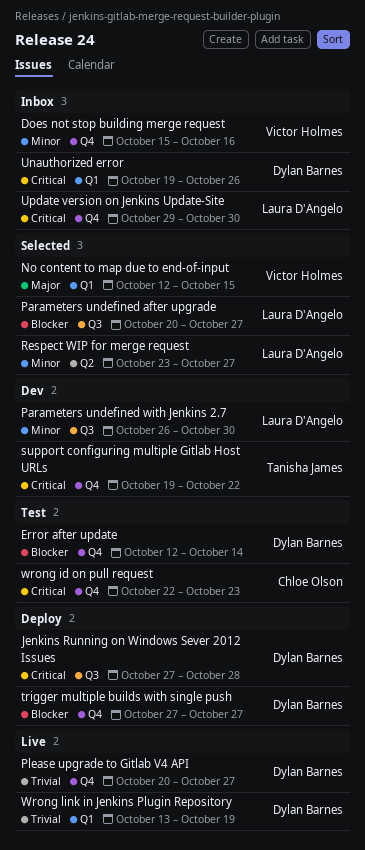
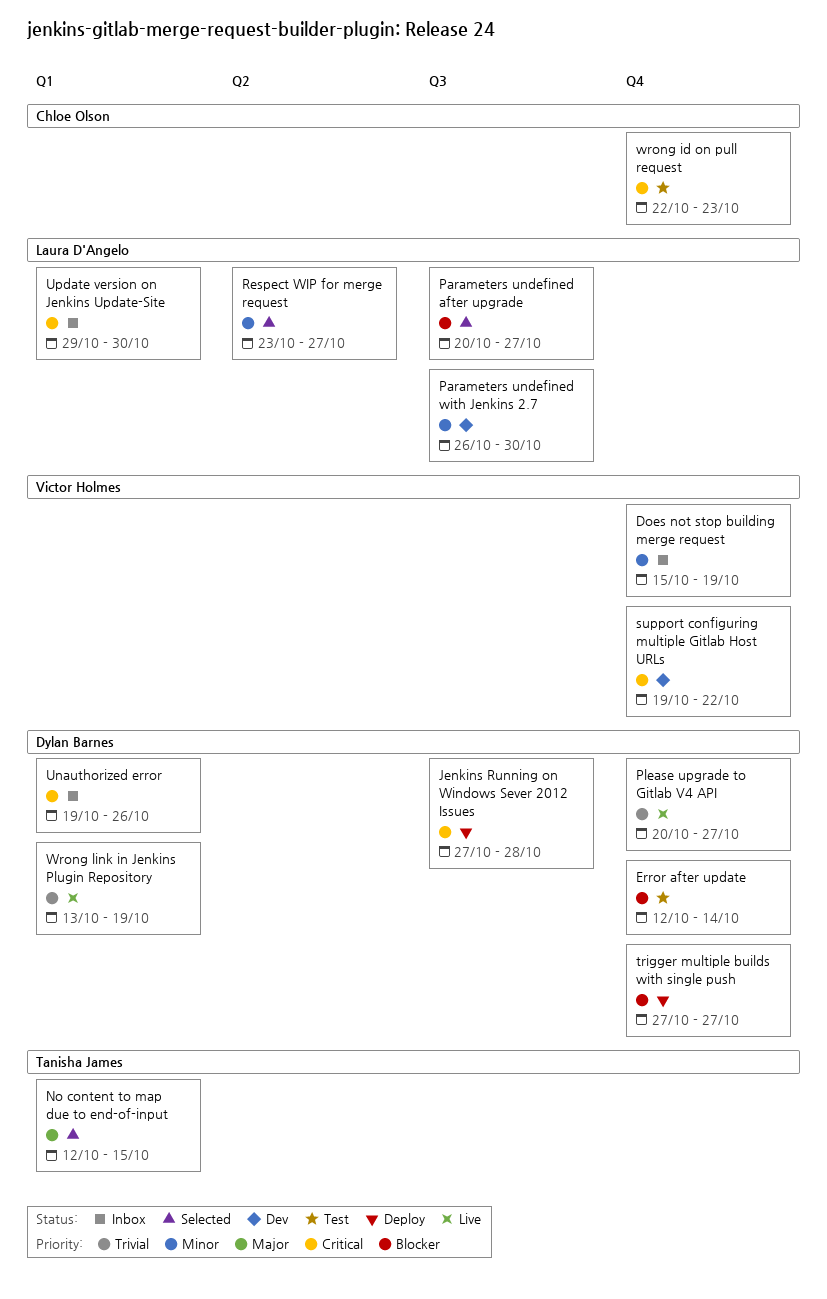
Does not stop building merge request, due: Oct 16 -> Oct 19
No content to map due to end-of-input, owner: Victor Holmes -> Tanisha James
support configuring multiple Gitlab Host URLs, owner: Tanisha James -> Victor Holmes
Update version on Jenkins Update-Site, label: Q4 -> Q1

